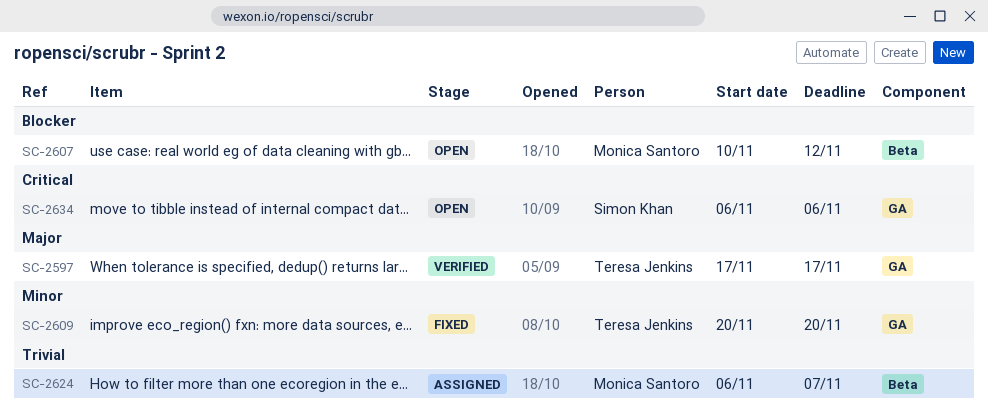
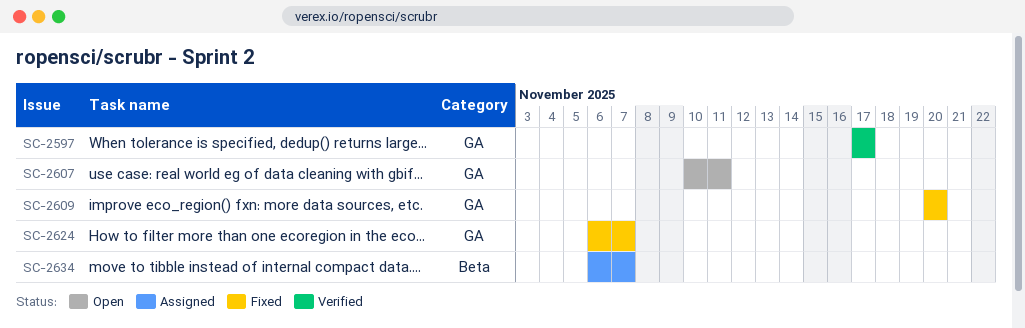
SC-2607, label: Beta -> GA
SC-2607, due: Nov 12 -> Nov 11
SC-2624, status: Assigned -> Fixed
SC-2624, label: Beta -> GA
SC-2634, status: Open -> Assigned
SC-2634, label: GA -> Beta
SC-2634, due: Nov 6 -> Nov 7

